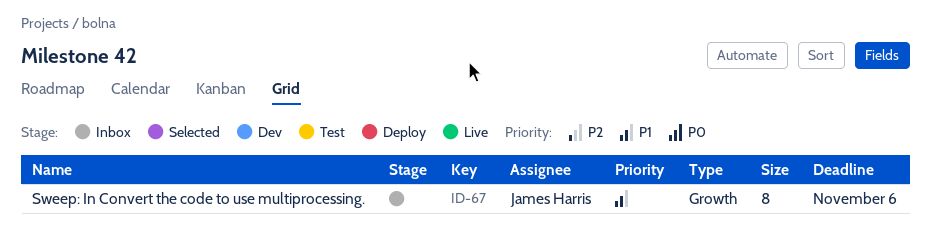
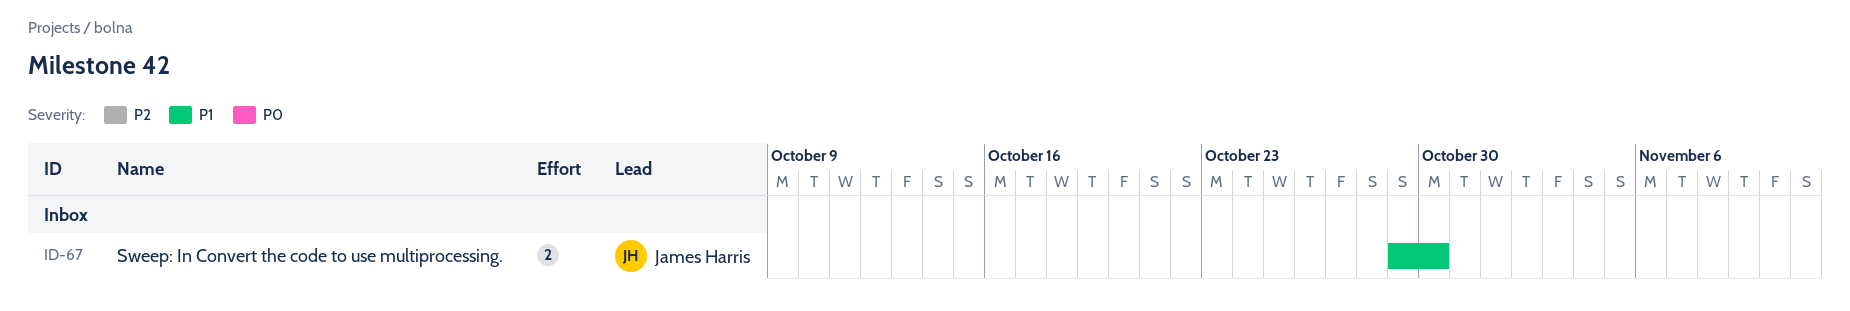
ID-67, estimate: 8 -> 2
ID-67, due: Nov 6 -> Oct 30

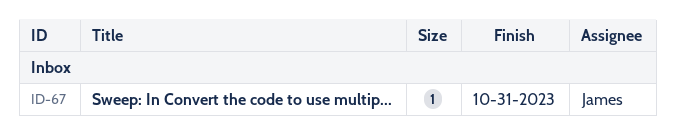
ID-67, estimate: 2 -> 1
ID-67, due: Oct 30 -> Oct 31

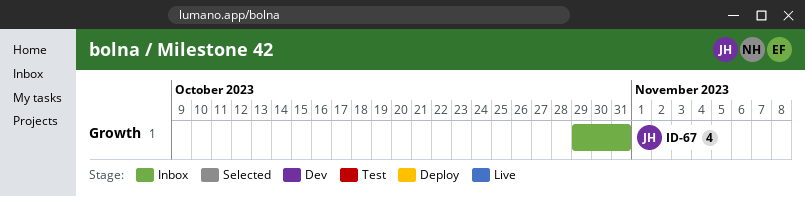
ID-67, estimate: 1 -> 4

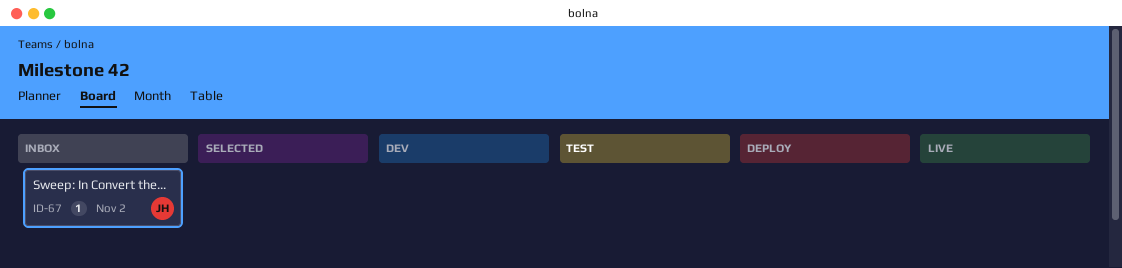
ID-67, estimate: 4 -> 1
ID-67, due: Oct 31 -> Nov 2

